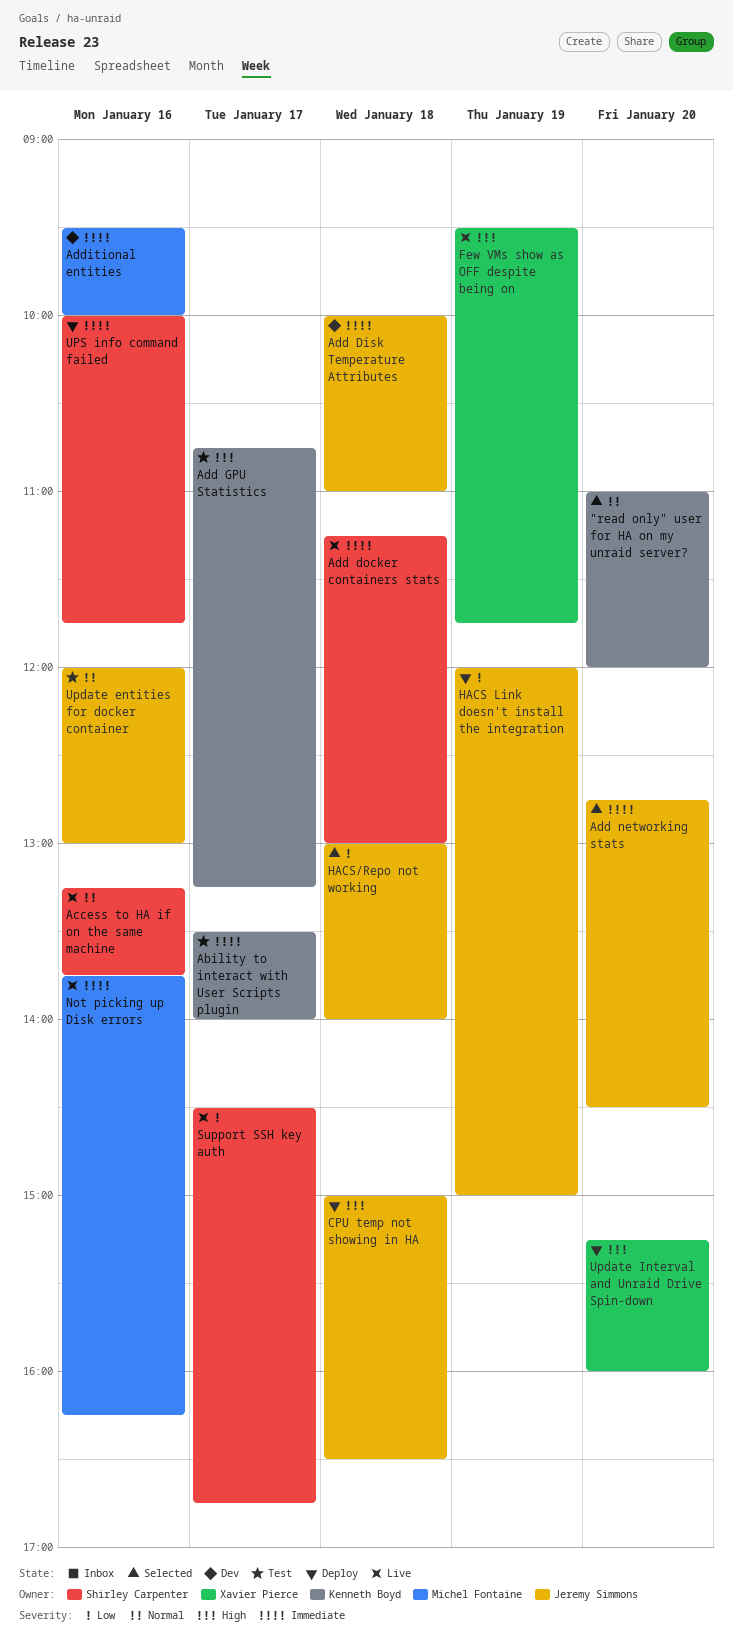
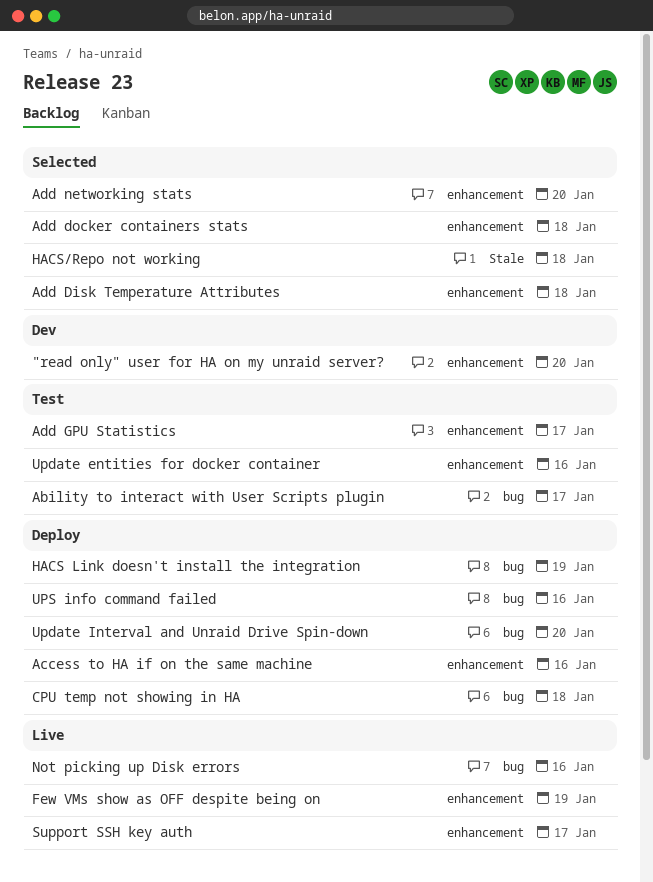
"read only" user for HA on my unraid server?, status: Selected -> Dev
Access to HA if on the same machine, status: Live -> Deploy
Add Disk Temperature Attributes, status: Dev -> Selected
Add docker containers stats, status: Live -> Selected
Additional entities: present -> none

